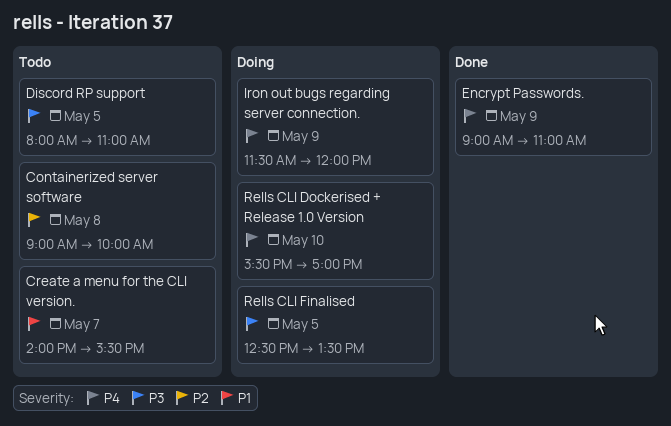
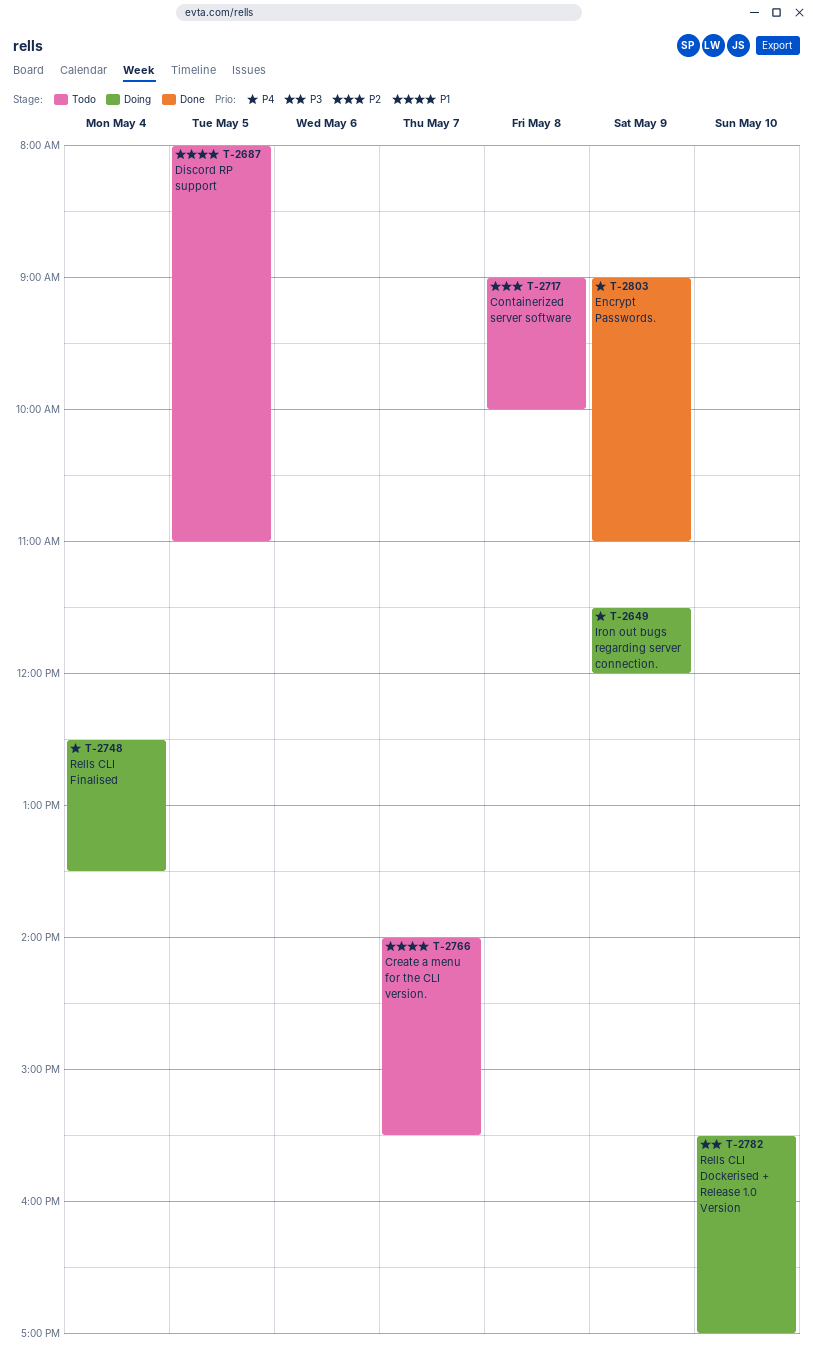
Discord RP support, priority: P3 -> P1
Rells CLI Dockerised + Release 1.0 Version, priority: P4 -> P3
Rells CLI Finalised, priority: P3 -> P4
Rells CLI Finalised, day: May 5 -> May 4

